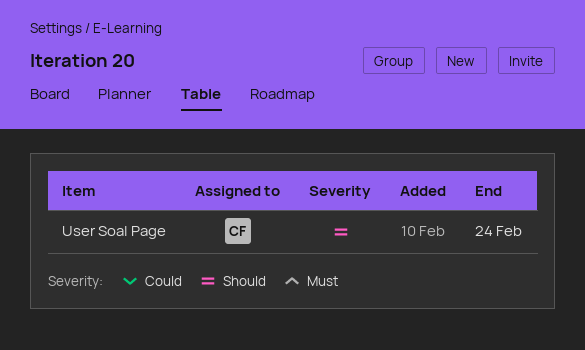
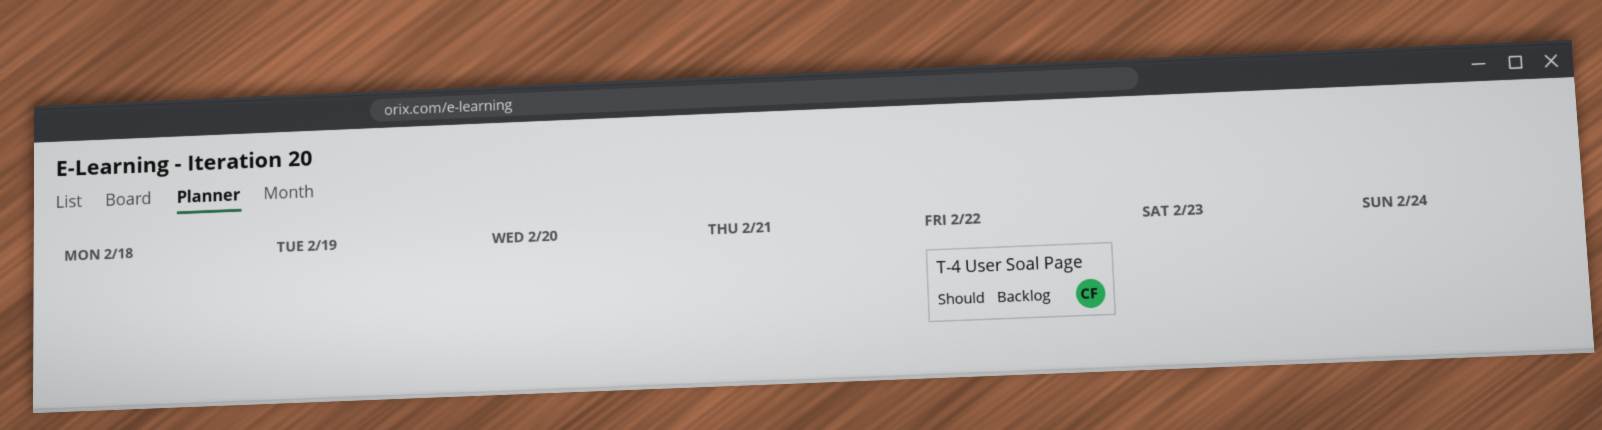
User Soal Page, due: Feb 24 -> Feb 22

